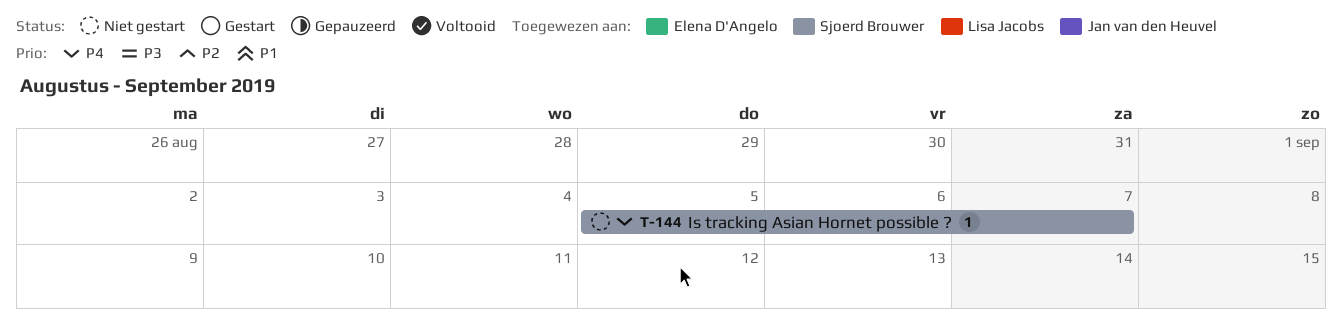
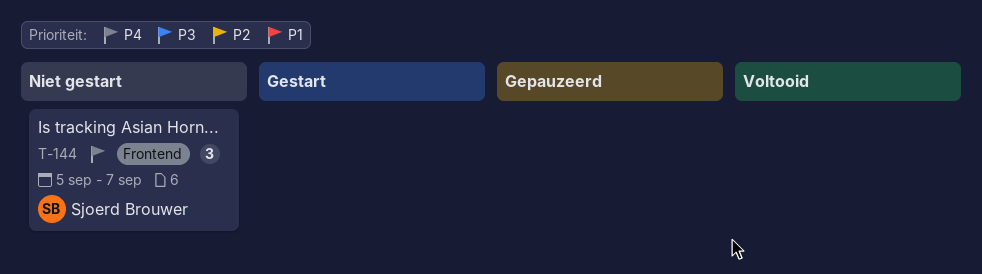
T-144, estimate: 1 -> 3

